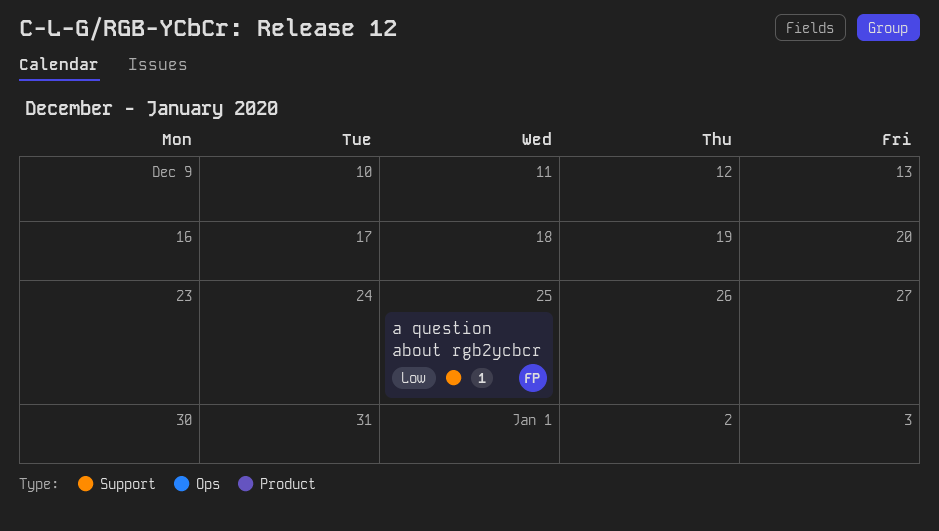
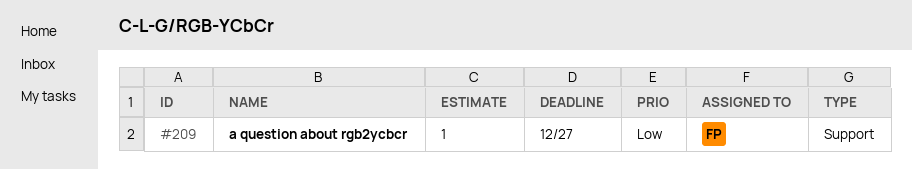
a question about rgb2ycbcr, due: Dec 25 -> Dec 27

